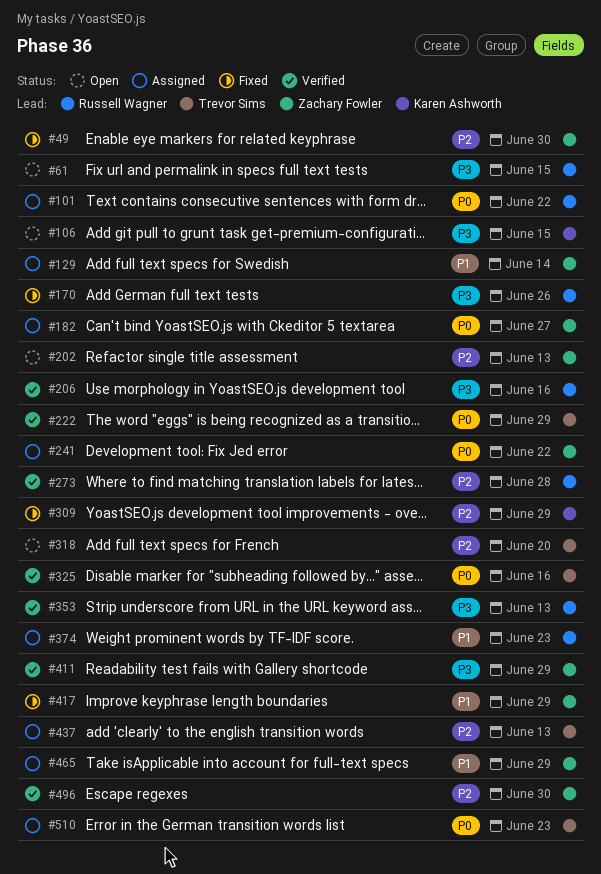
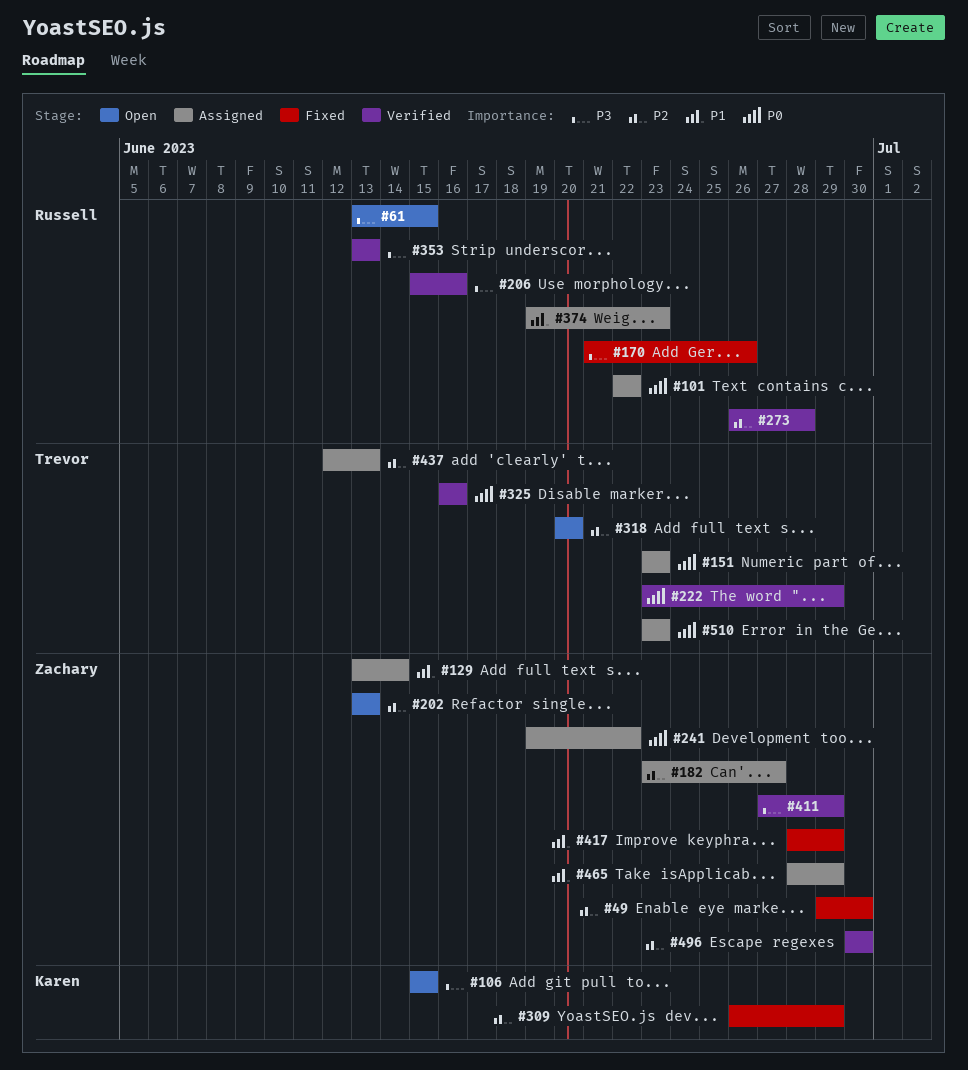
#151: none -> present
#182, priority: P0 -> P2

